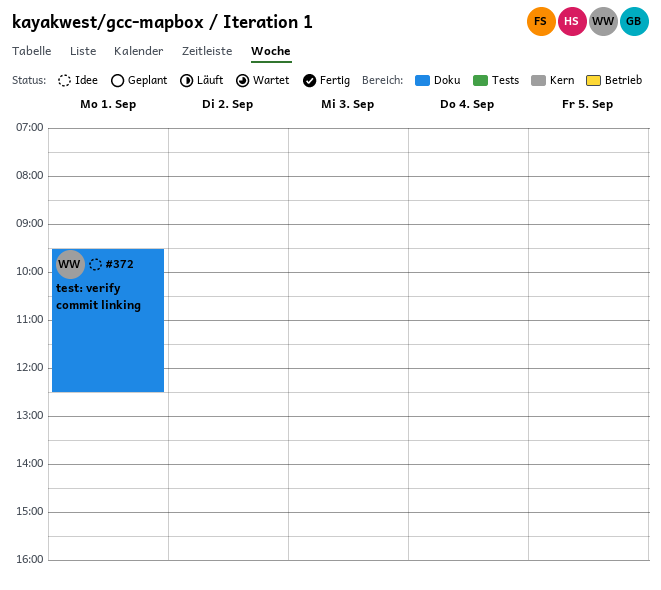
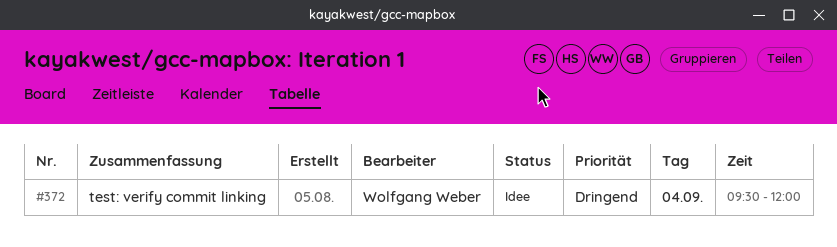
#372, day: Sep 1 -> Sep 4
#372, ends: 12:30 -> 12:00

